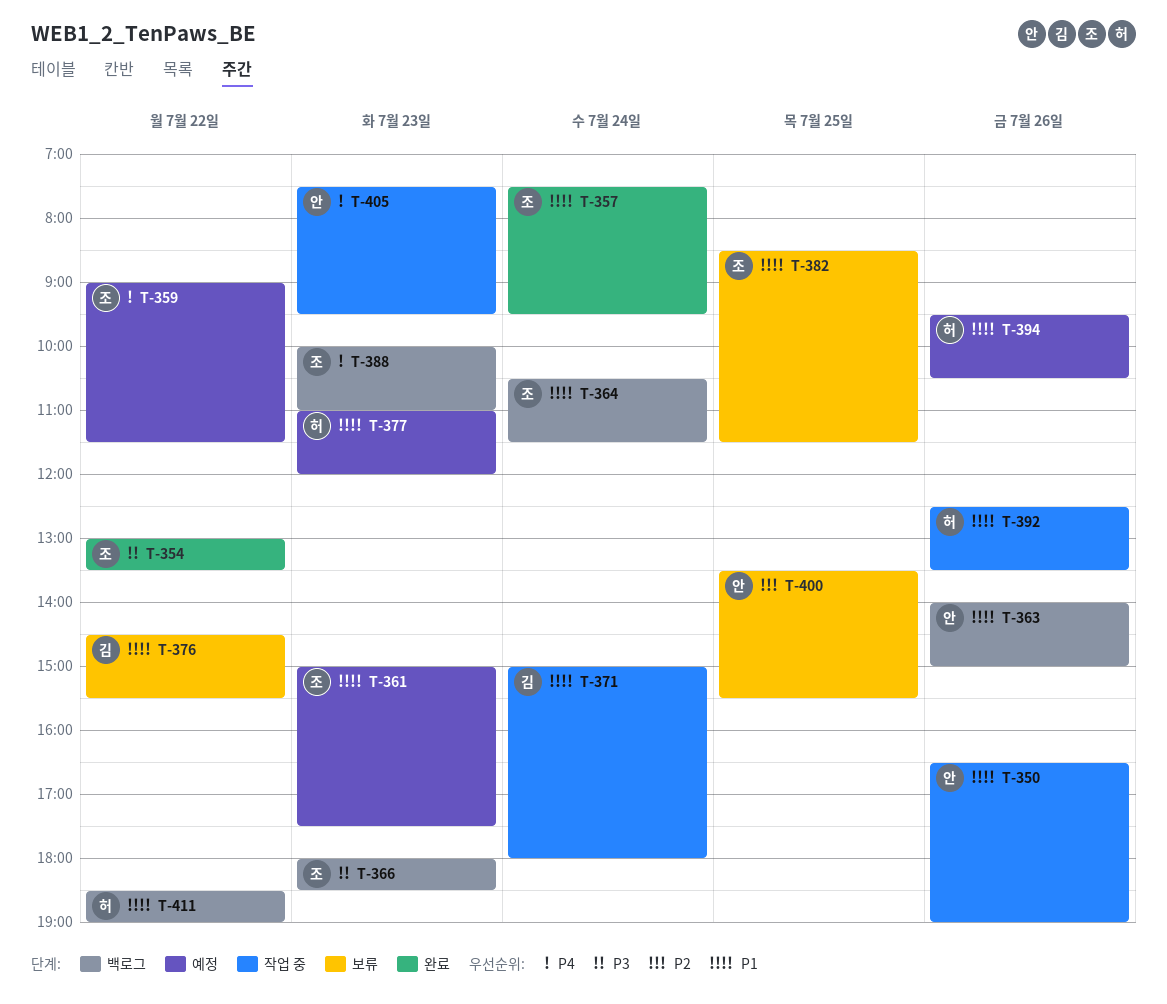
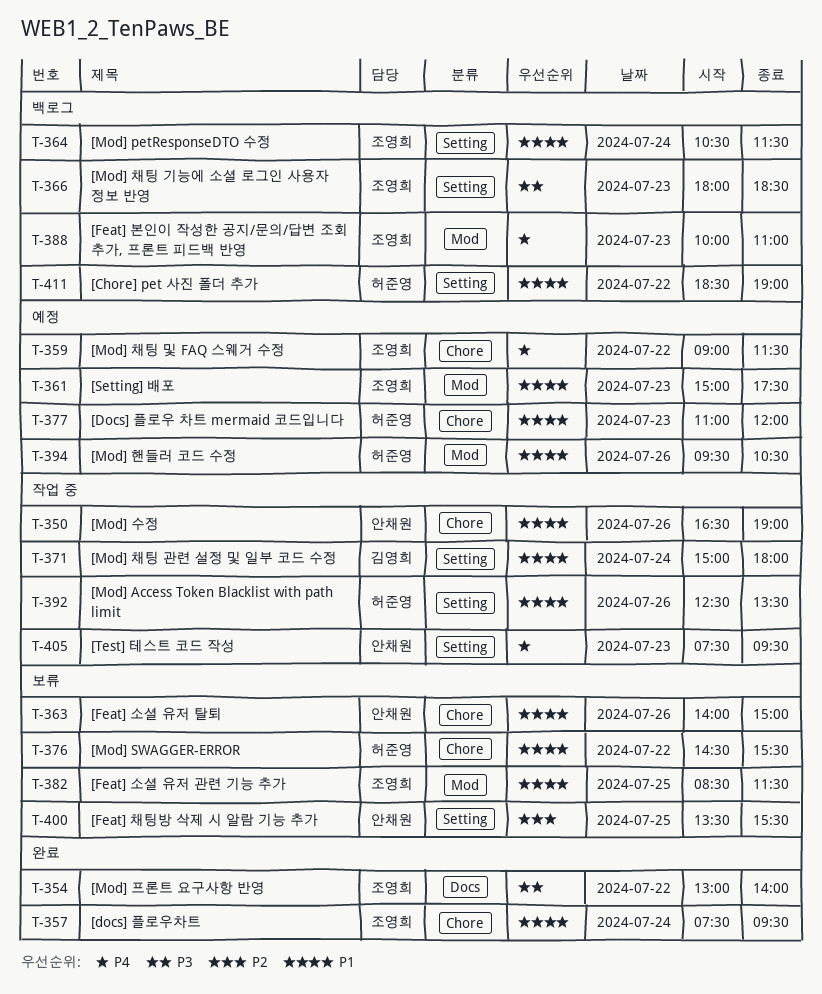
T-354, ends: 13:30 -> 14:00
T-363, status: 백로그 -> 보류
T-376, owner: 김영희 -> 허준영

